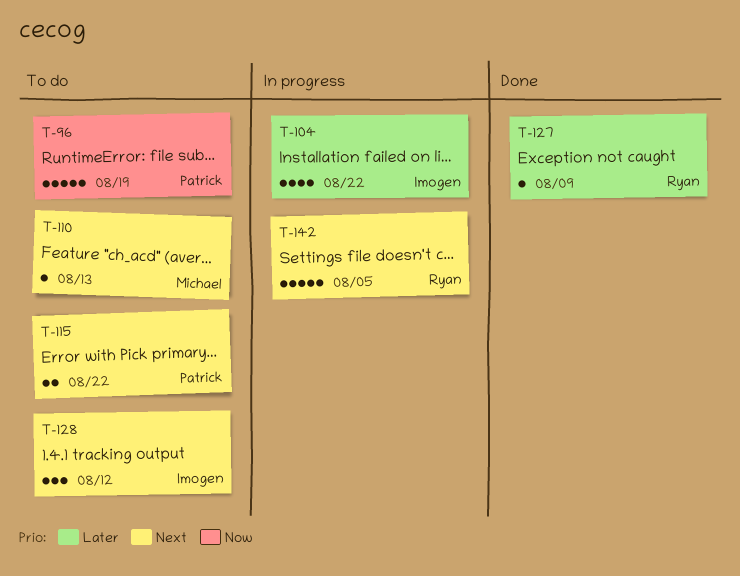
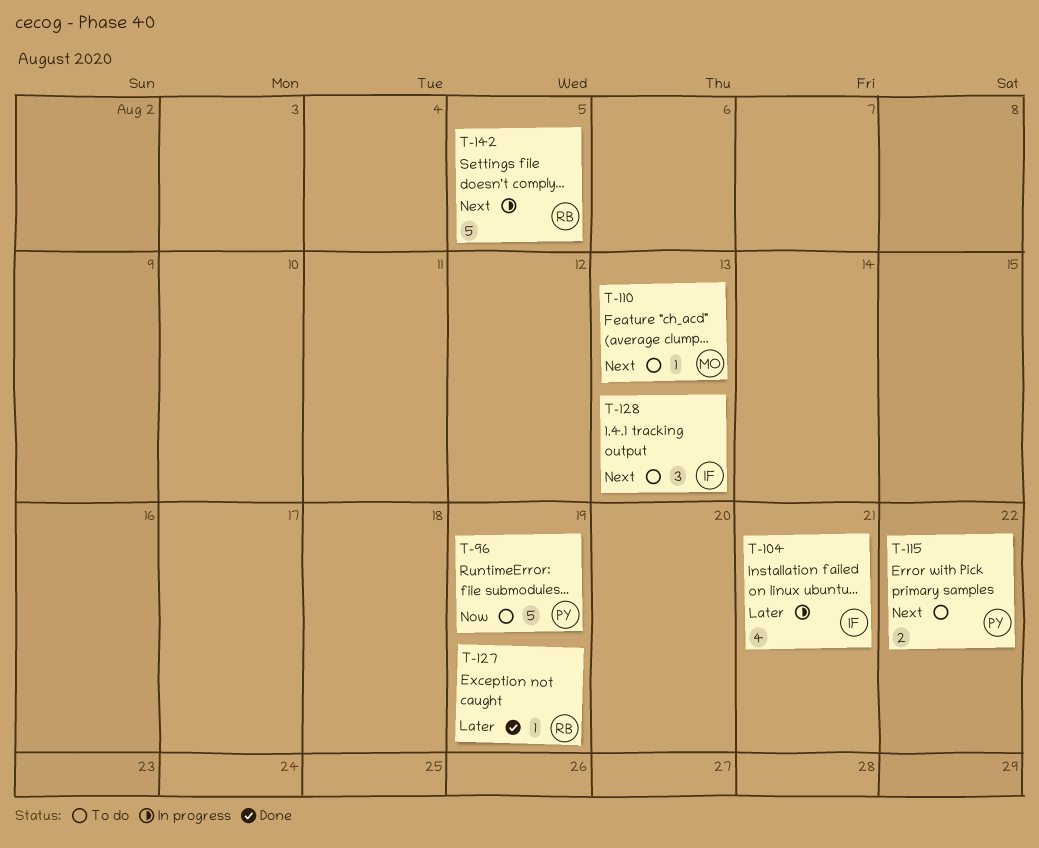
T-104, due: Aug 22 -> Aug 21
T-127, due: Aug 9 -> Aug 19
T-128, due: Aug 12 -> Aug 13

